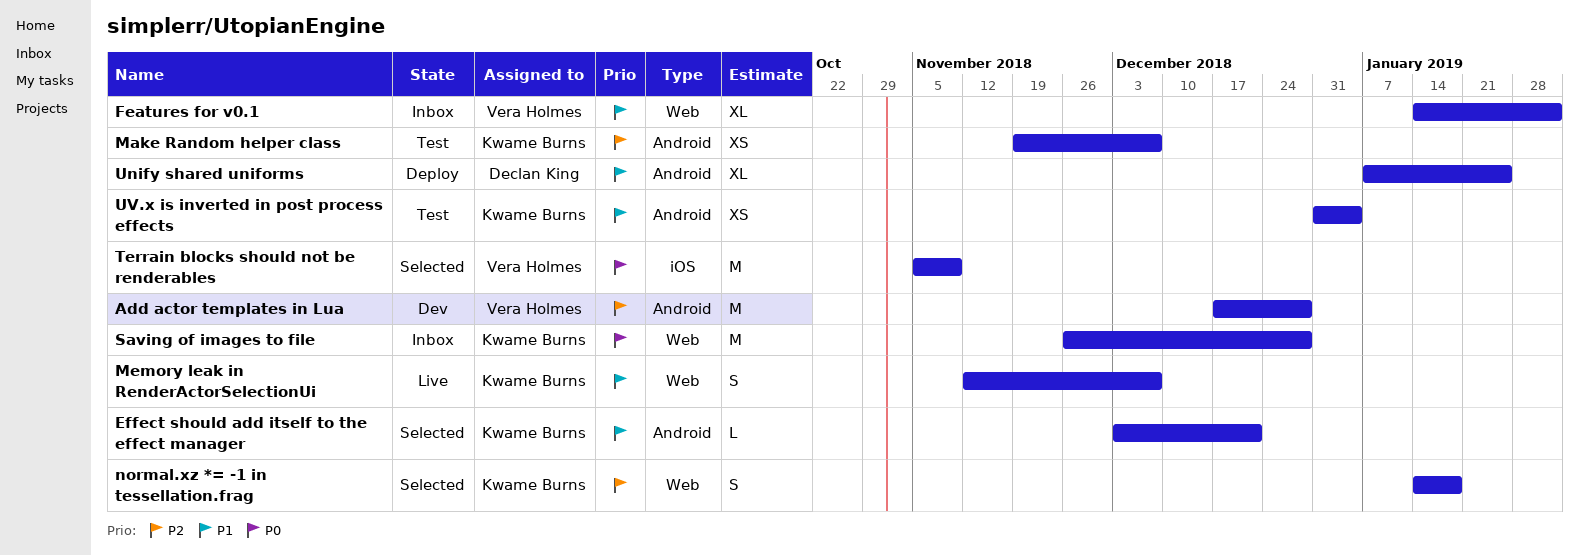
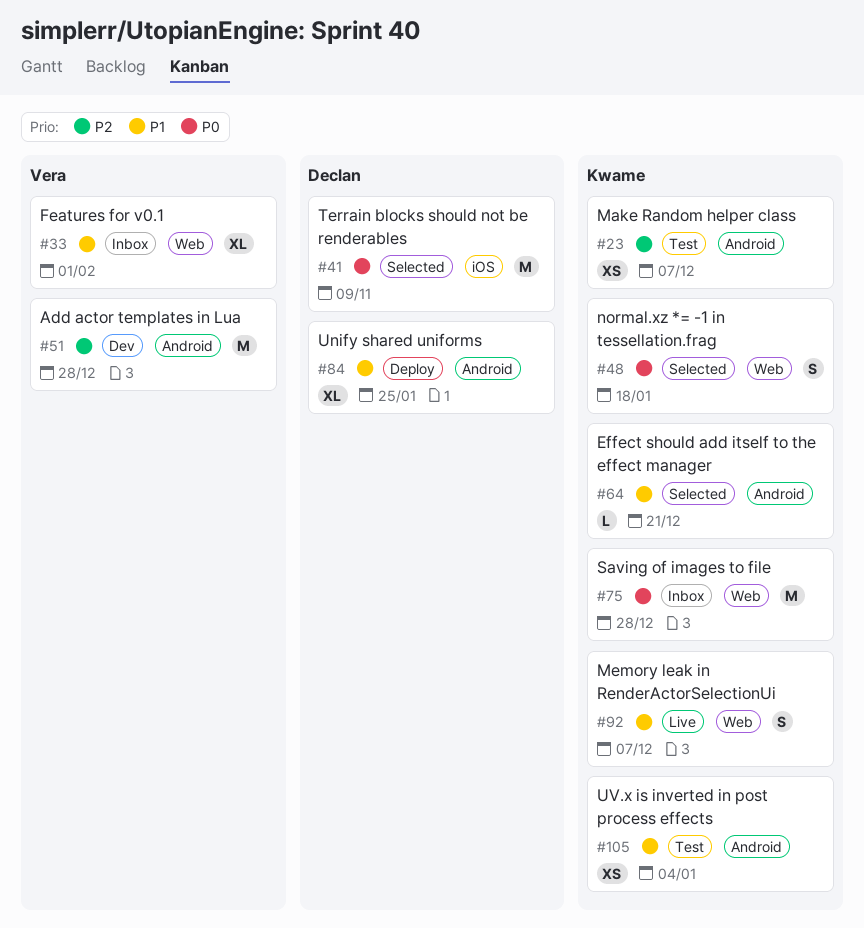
normal.xz *= -1 in tessellation.frag, priority: P2 -> P0
Terrain blocks should not be renderables, owner: Vera Holmes -> Declan King

